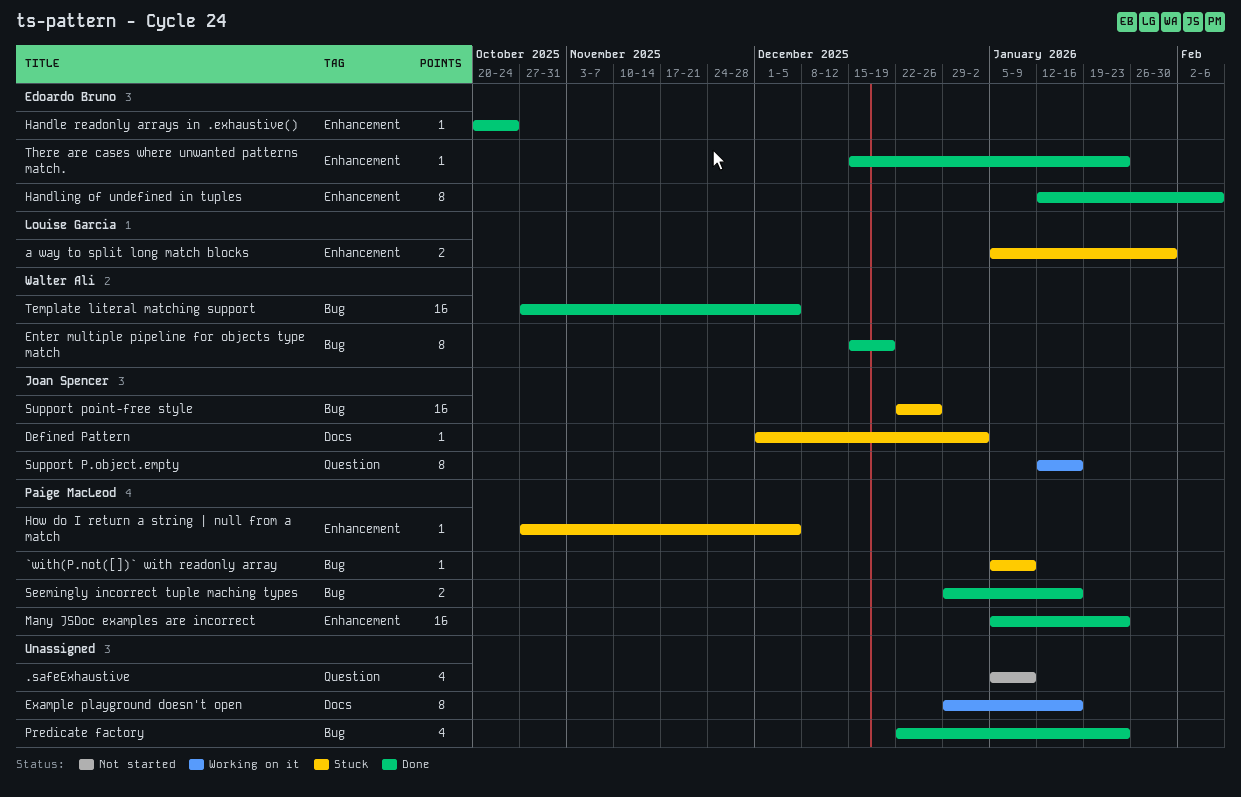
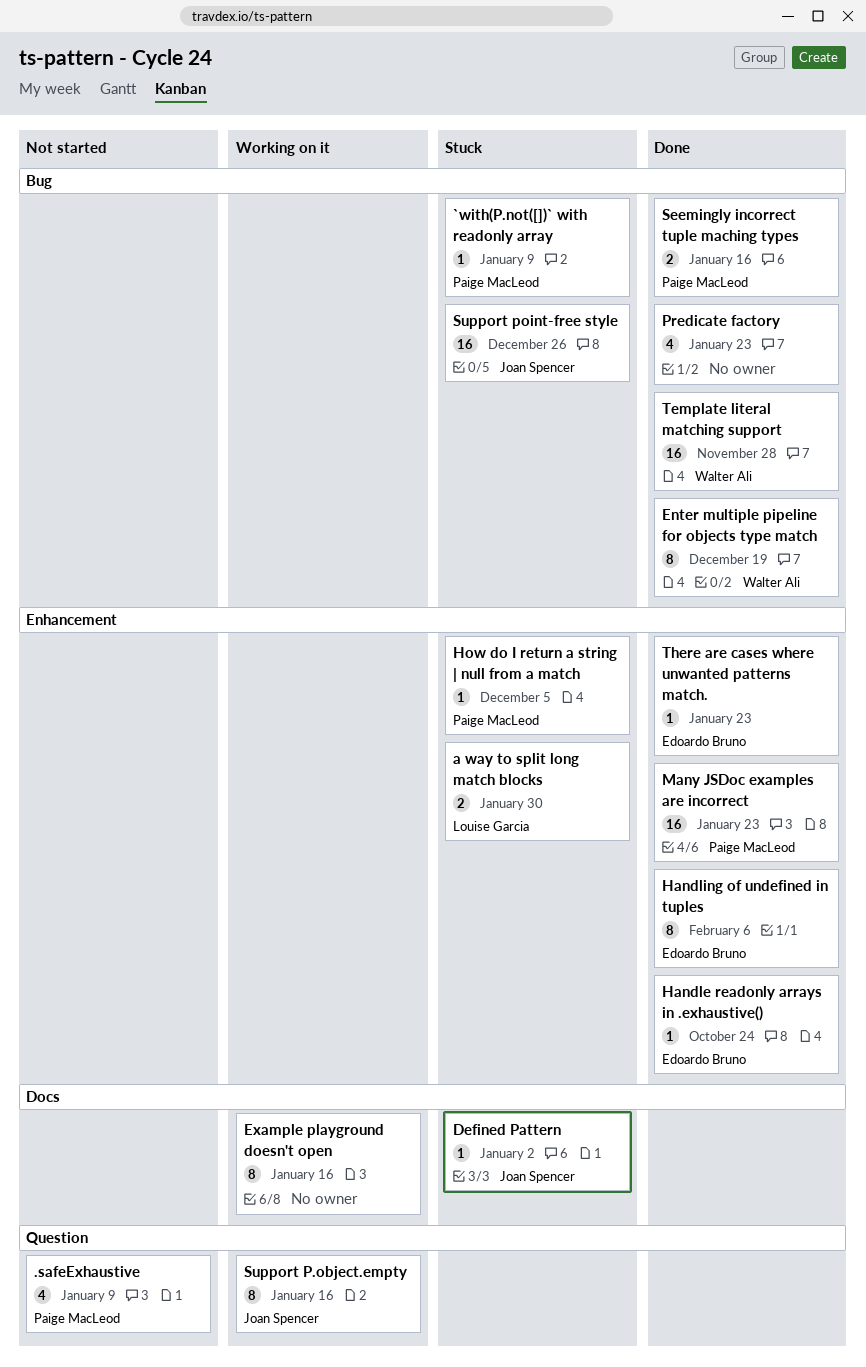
.safeExhaustive, owner: none -> Paige MacLeod
Template literal matching support, due: Dec 5 -> Nov 28

